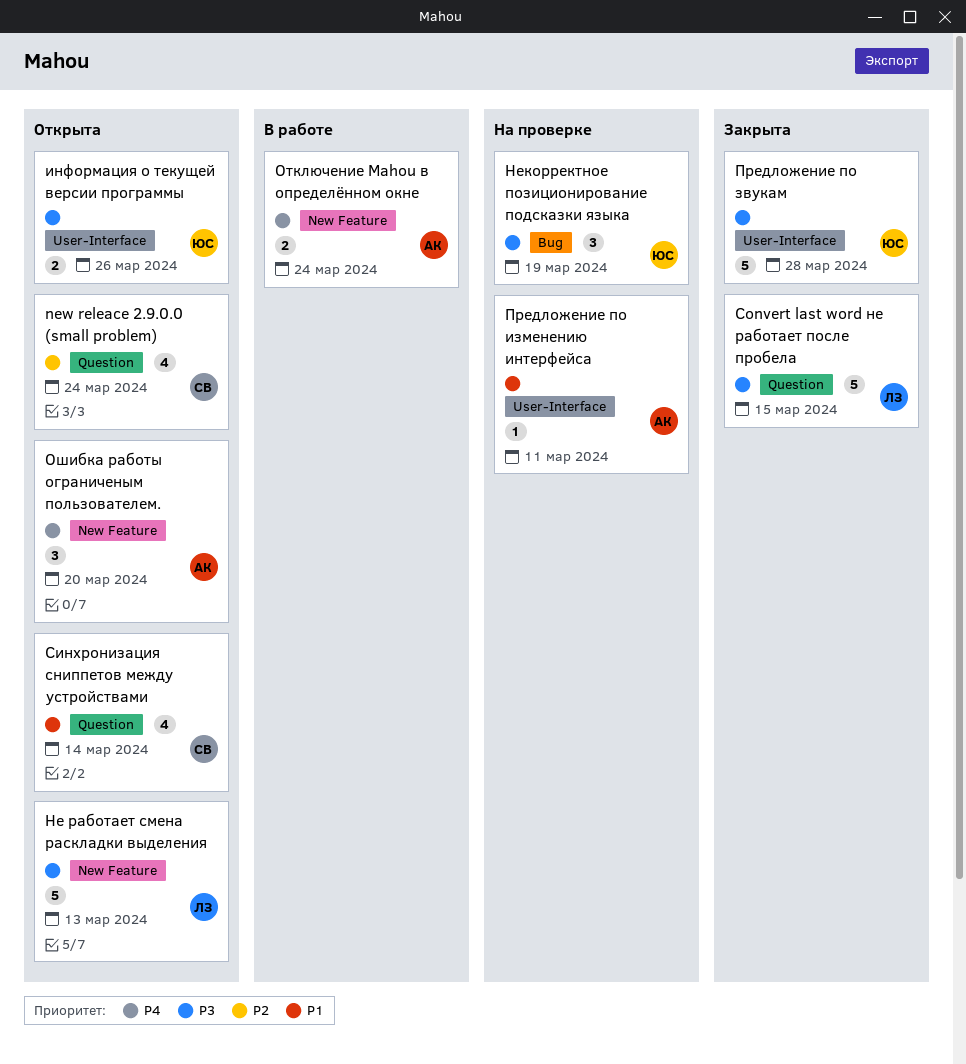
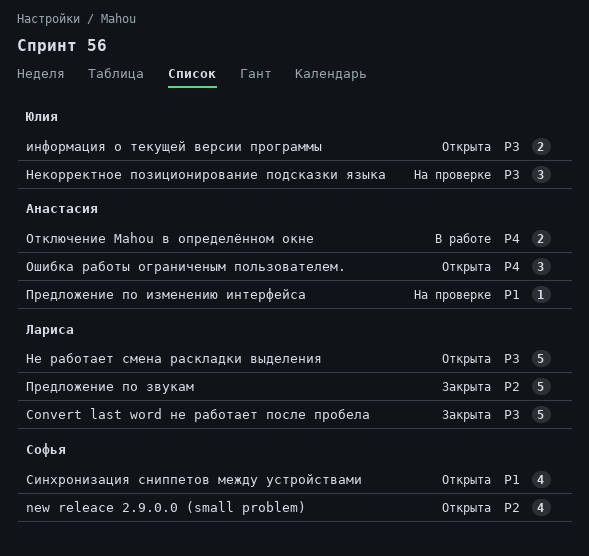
Предложение по звукам, owner: Юлия -> Лариса
Предложение по звукам, priority: P3 -> P2

